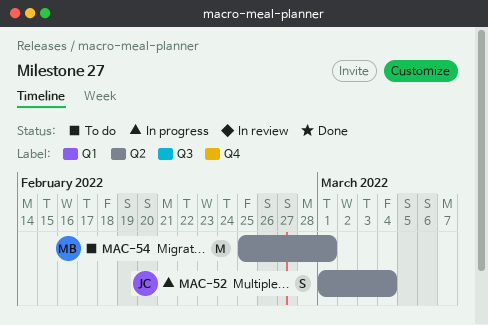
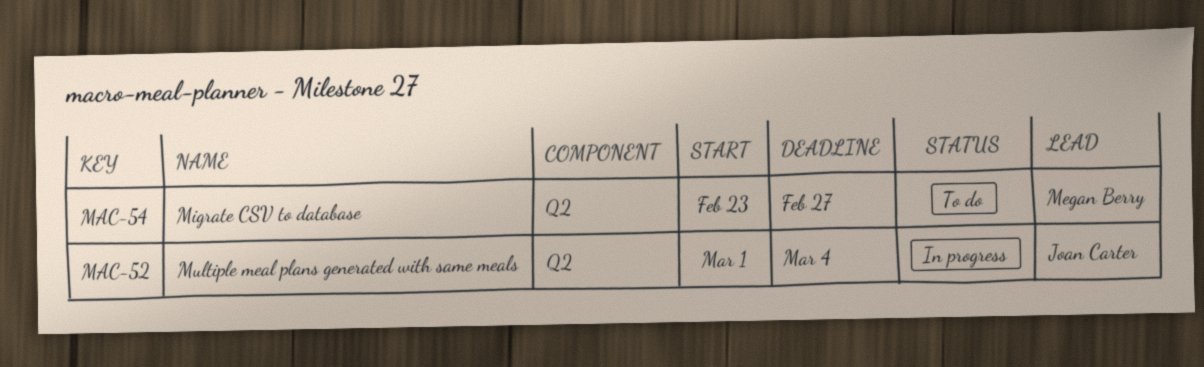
MAC-54, start: Feb 25 -> Feb 23
MAC-54, due: Mar 1 -> Feb 27

